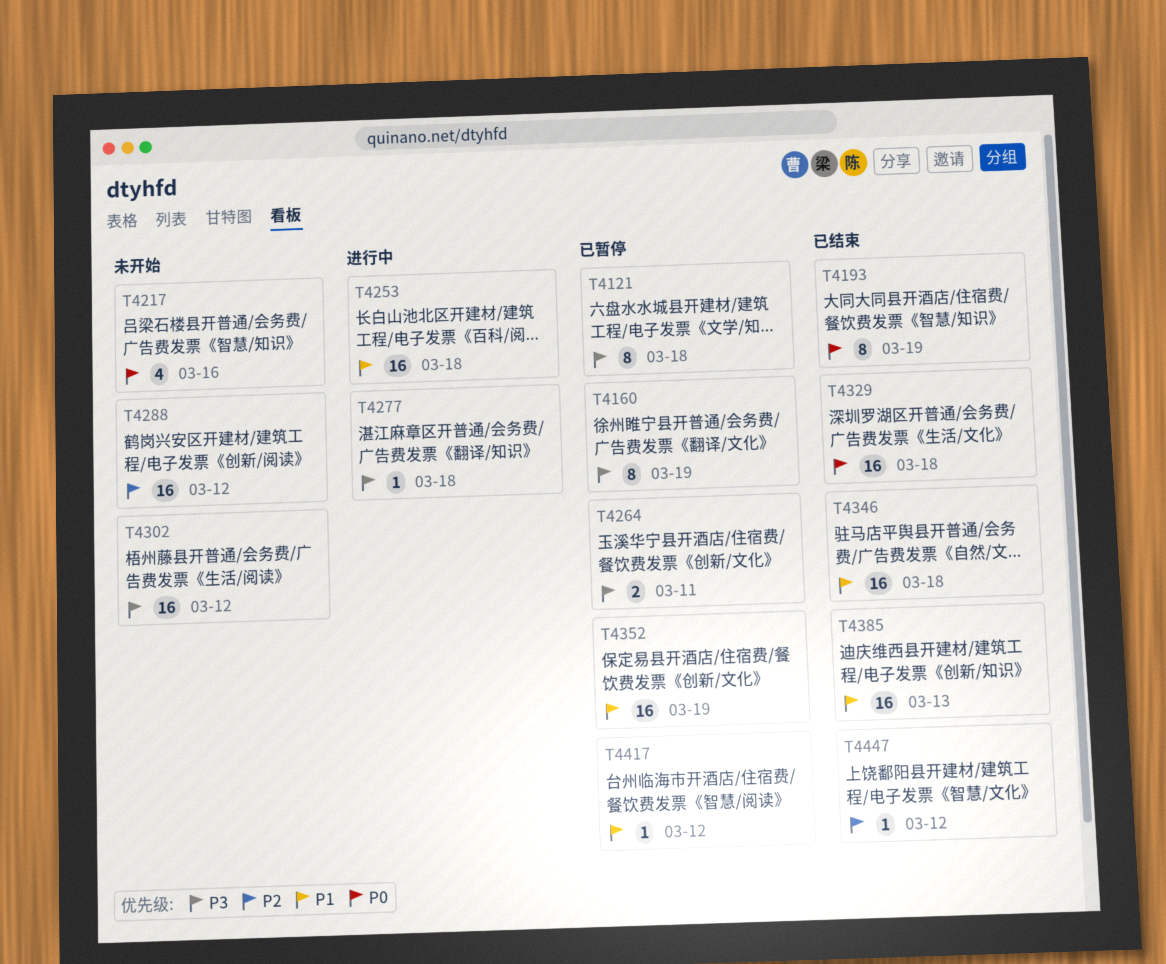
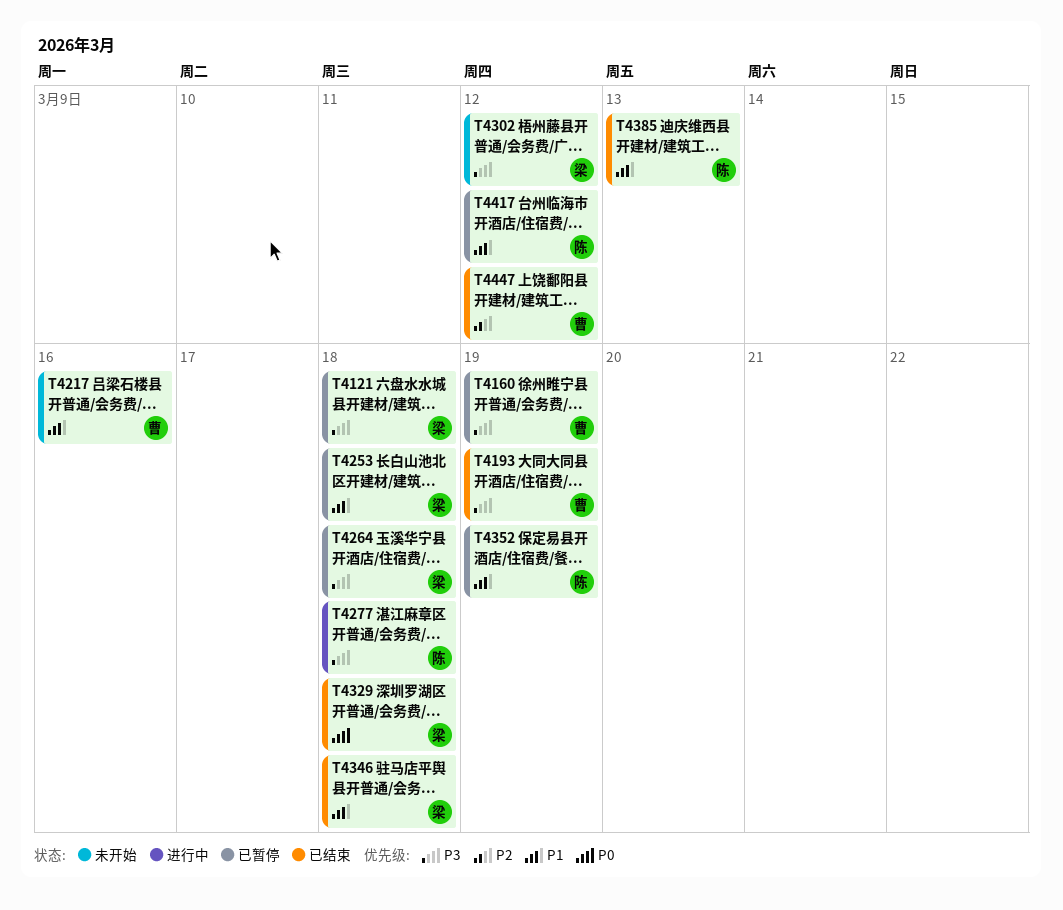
T4193, priority: P0 -> P3
T4217, priority: P0 -> P1
T4253, status: 进行中 -> 已暂停
T4264, due: Mar 11 -> Mar 18
T4288: present -> none

